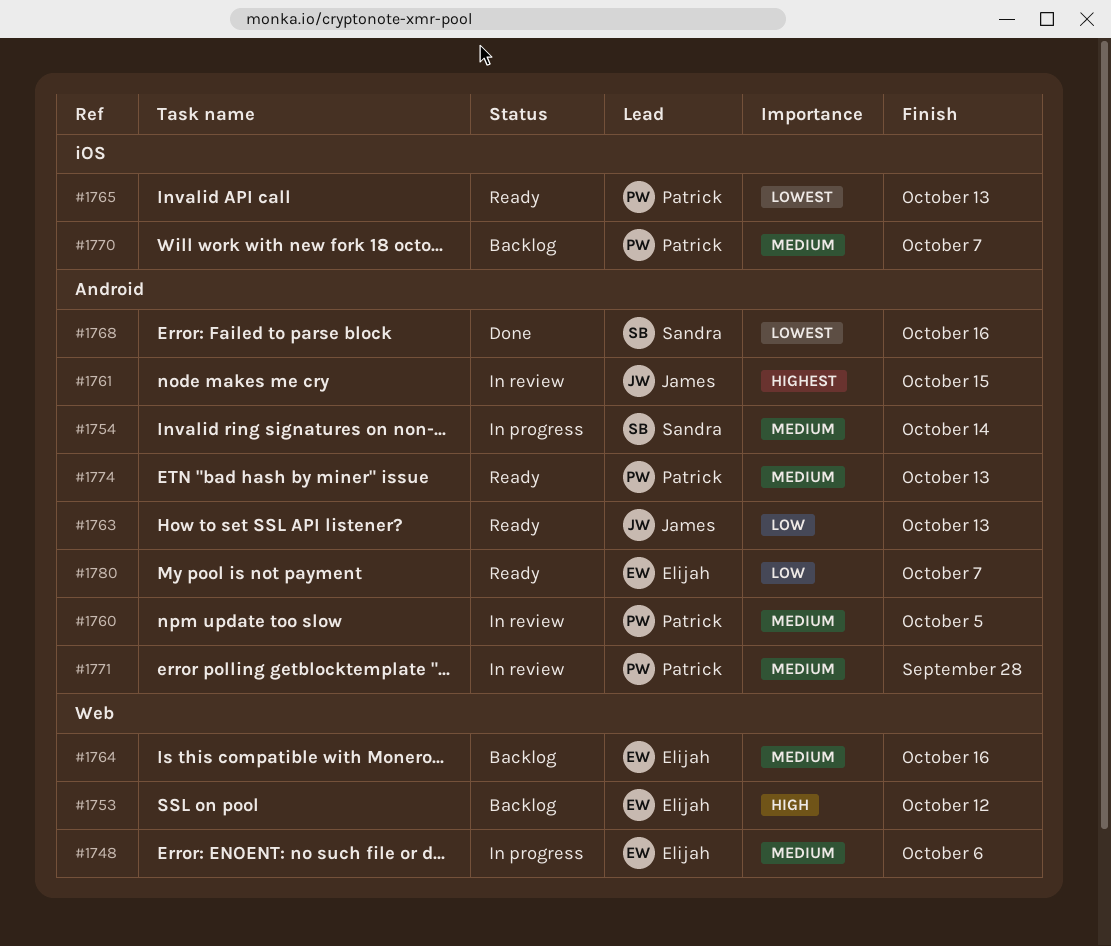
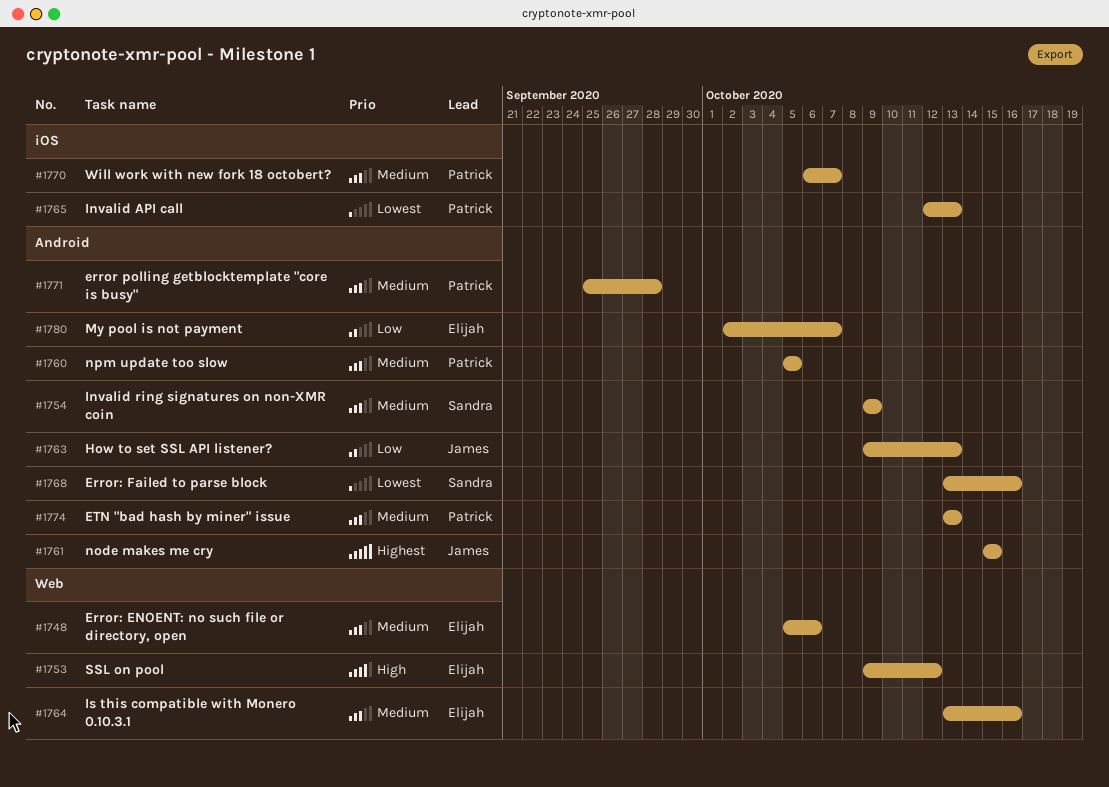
#1754, due: Oct 14 -> Oct 9

